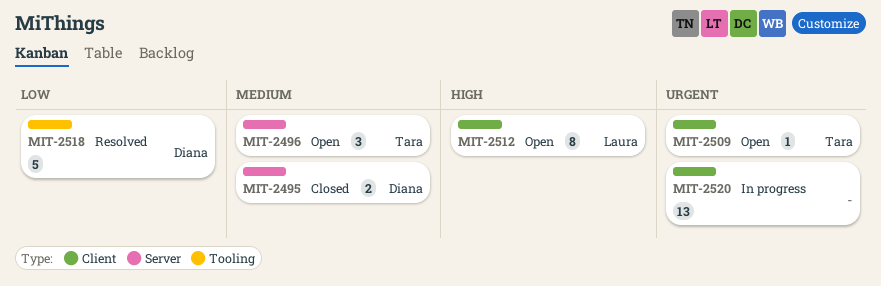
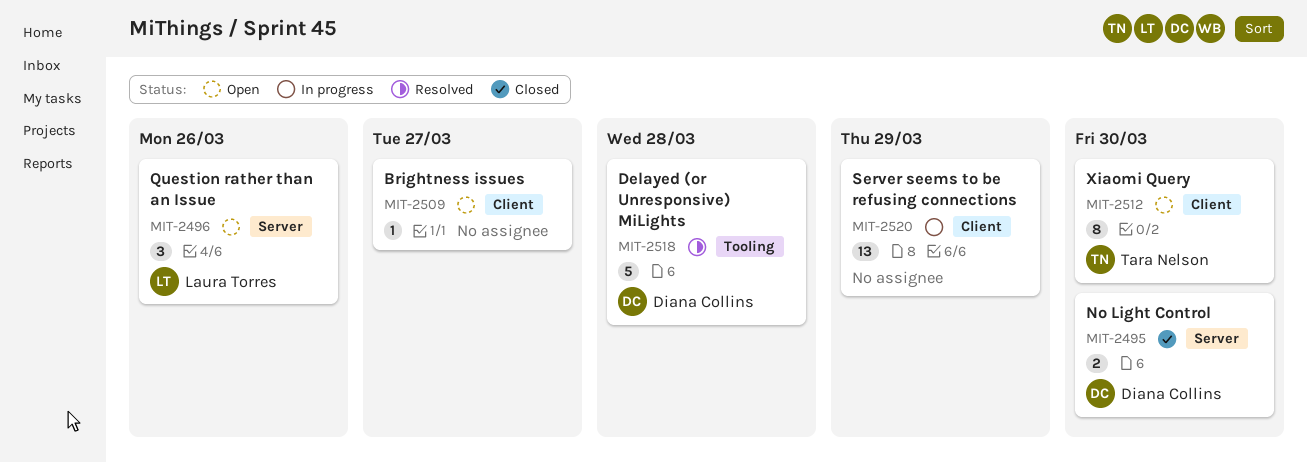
MIT-2496, owner: Tara Nelson -> Laura Torres
MIT-2509, owner: Tara Nelson -> none
MIT-2512, owner: Laura Torres -> Tara Nelson

